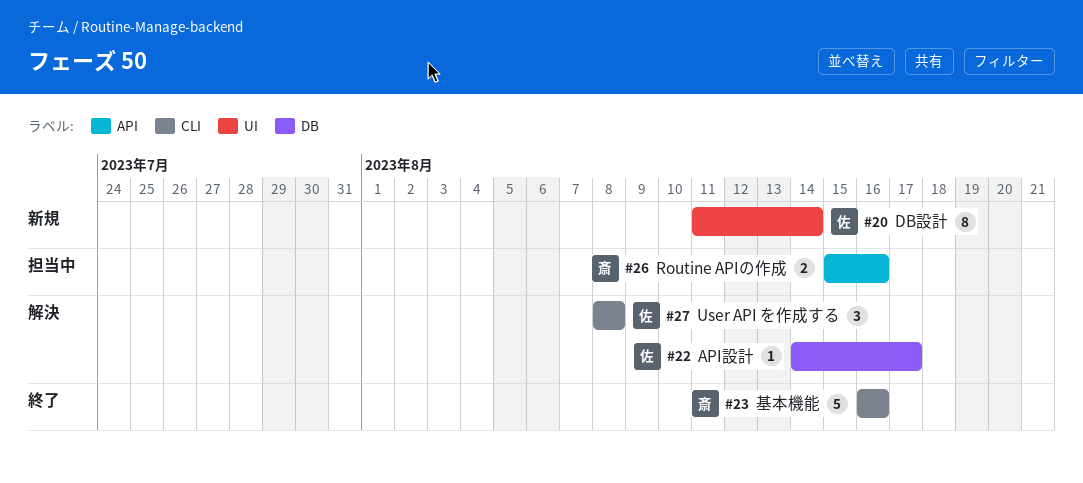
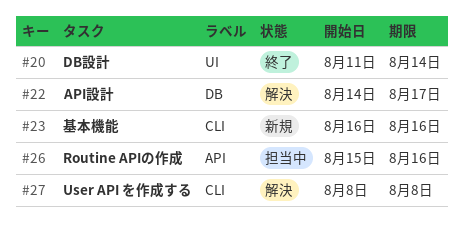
#20, status: 新規 -> 終了
#23, status: 終了 -> 新規

